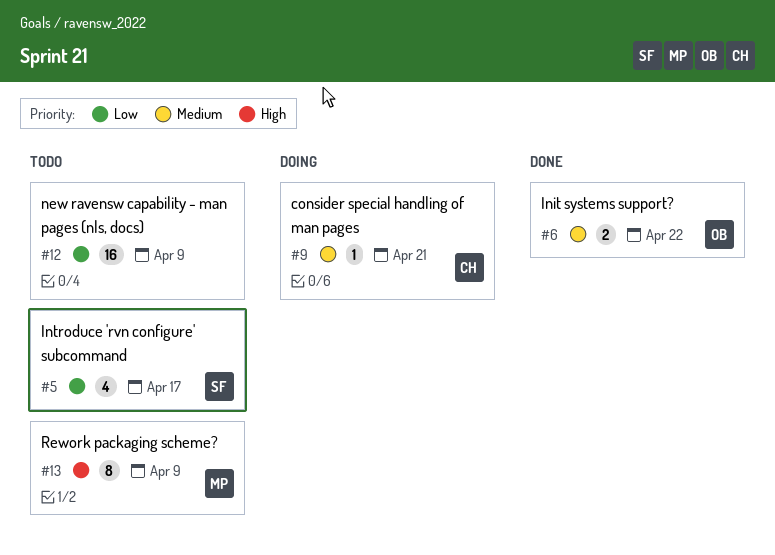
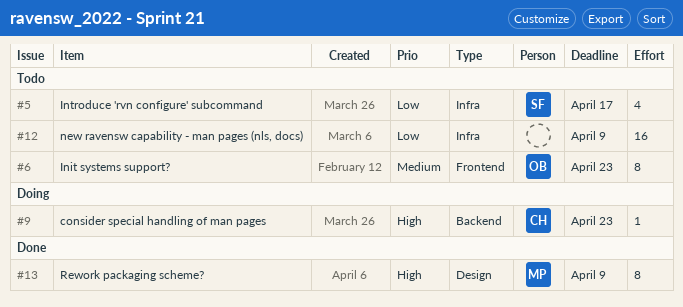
#6, status: Done -> Todo
#6, estimate: 2 -> 8
#6, due: Apr 22 -> Apr 23
#9, priority: Medium -> High
#9, due: Apr 21 -> Apr 23
#13, status: Todo -> Done

